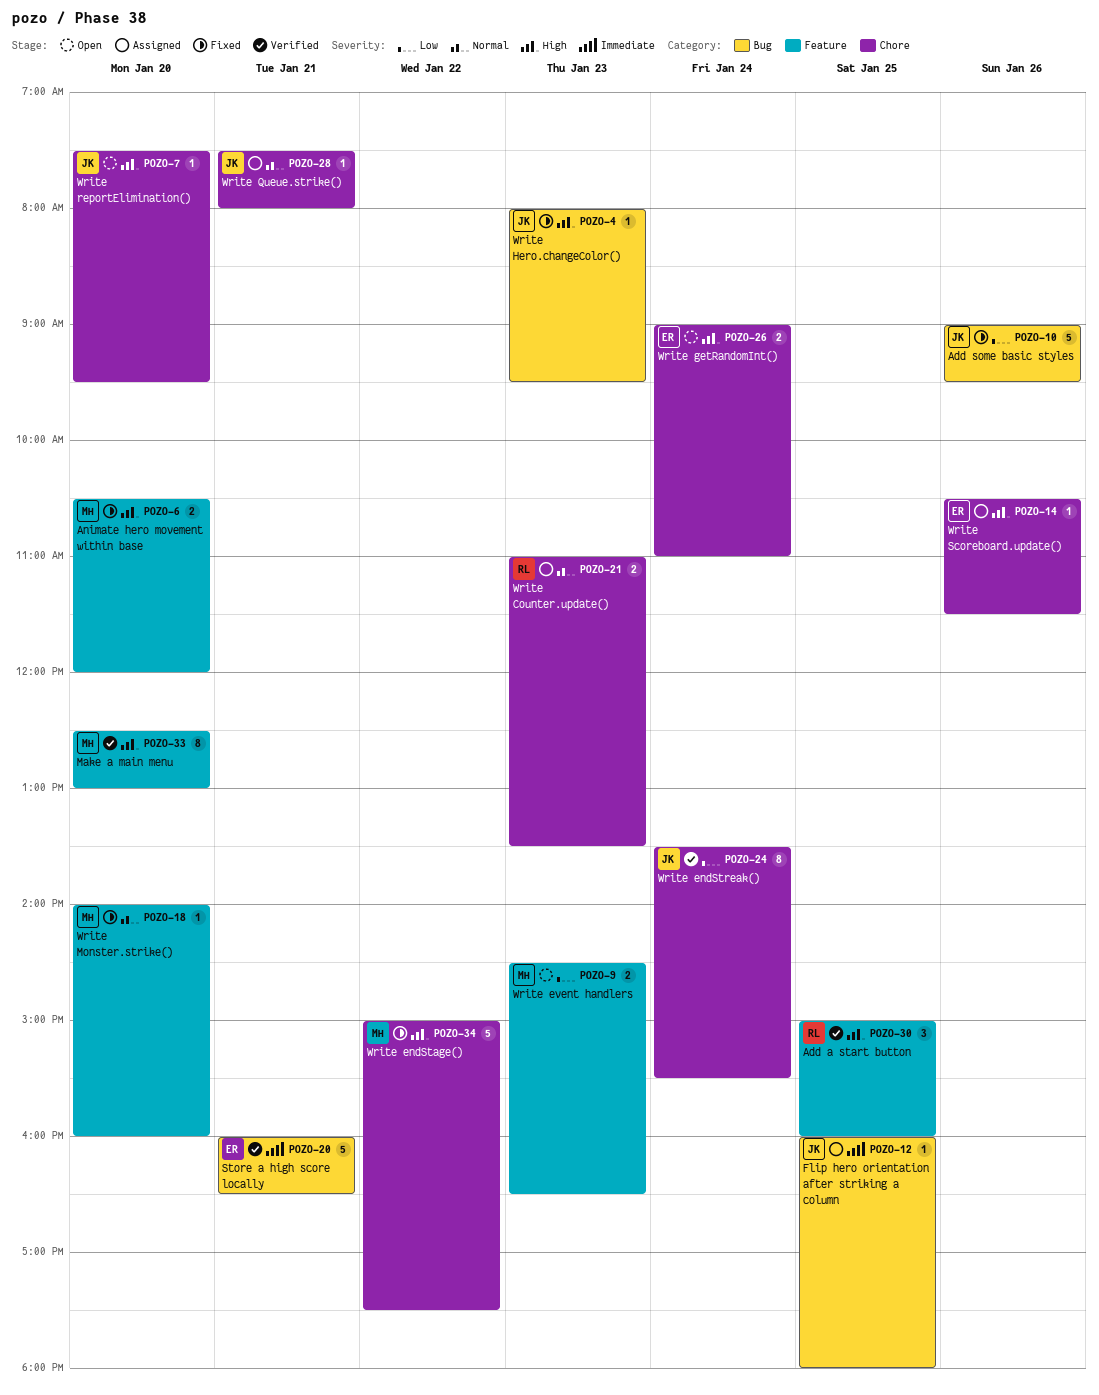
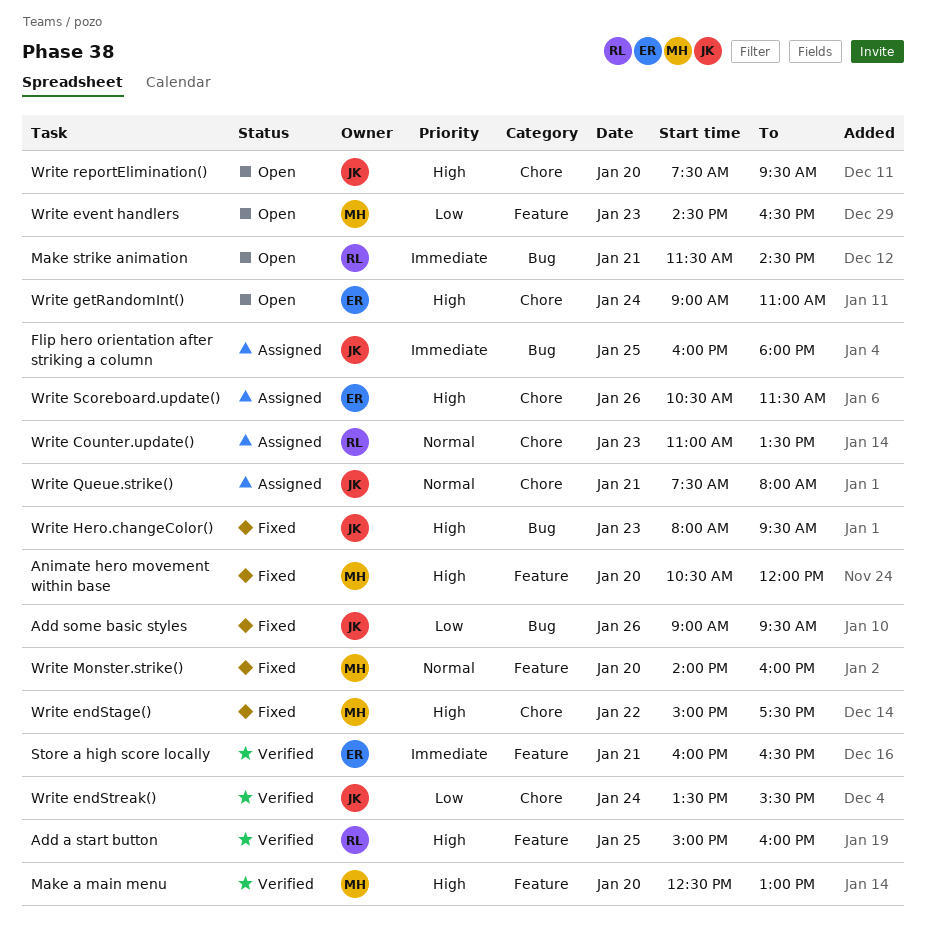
Make strike animation: none -> present
Store a high score locally, label: Bug -> Feature

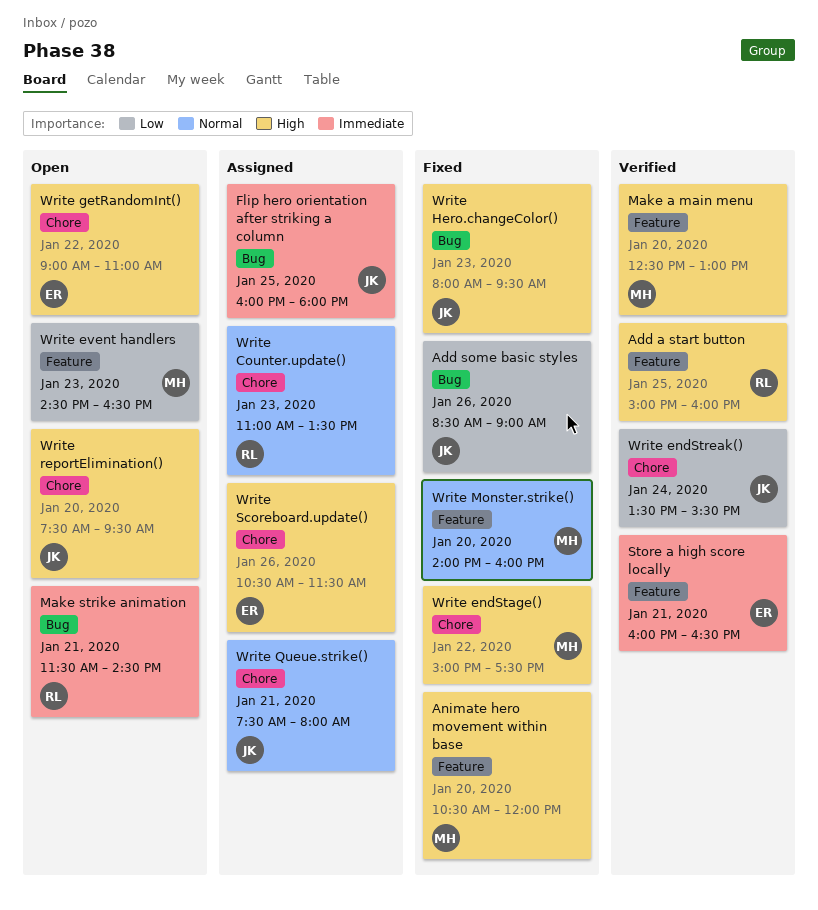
Add some basic styles, begins: 09:00 -> 08:30
Add some basic styles, ends: 09:30 -> 09:00
Write getRandomInt(), day: Jan 24 -> Jan 22

